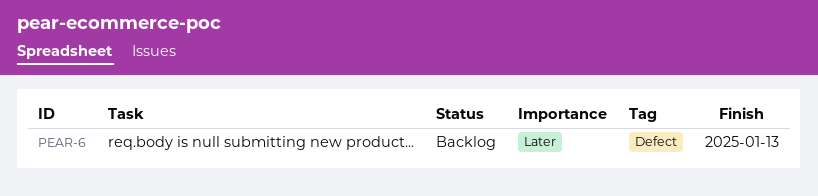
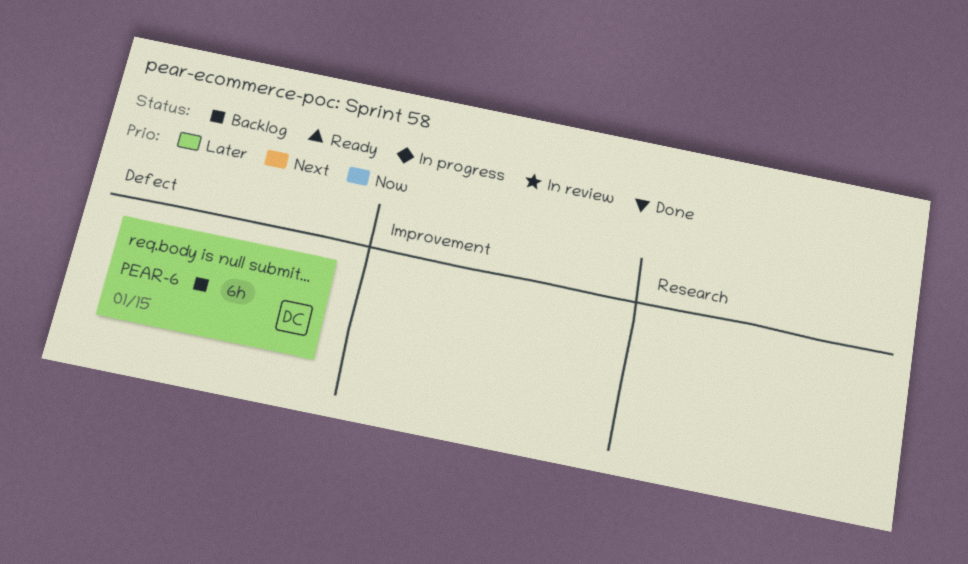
PEAR-6, due: Jan 13 -> Jan 15

